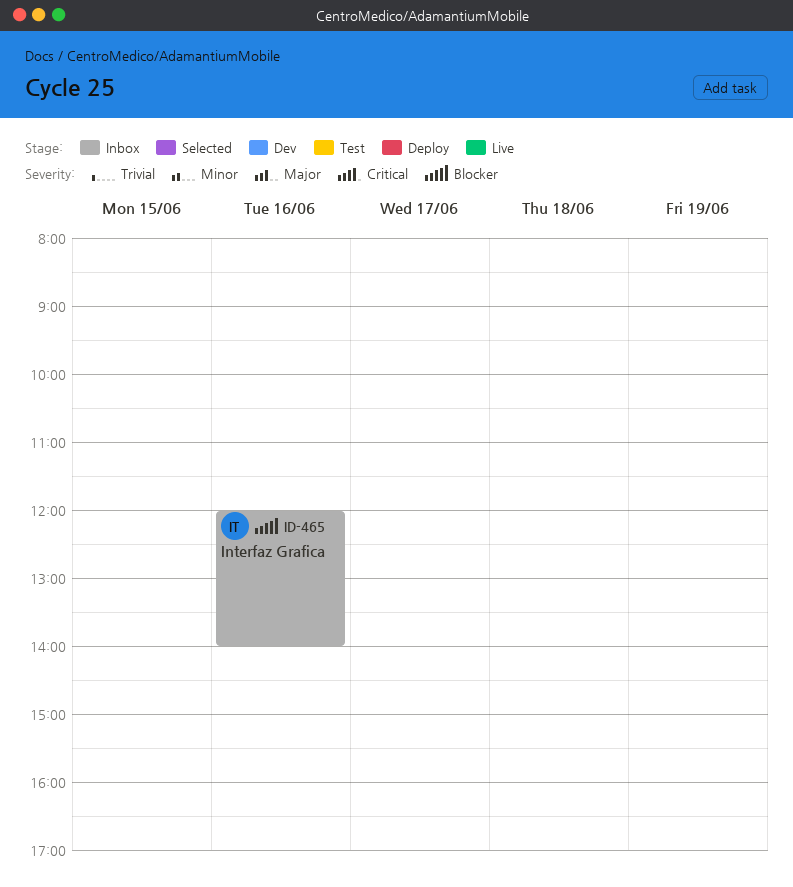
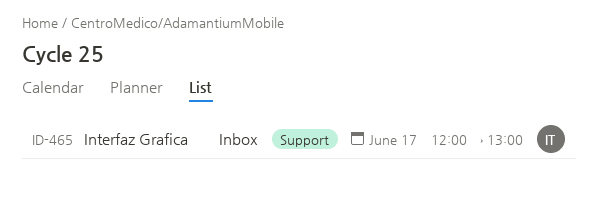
ID-465, day: Jun 16 -> Jun 17
ID-465, ends: 14:00 -> 13:00

